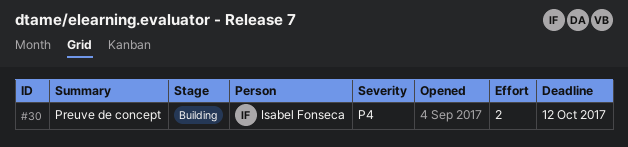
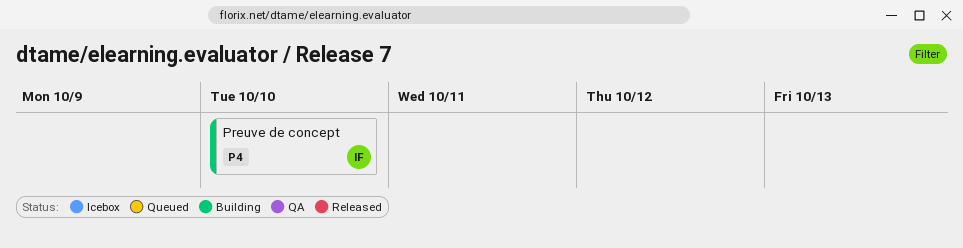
Preuve de concept, due: Oct 12 -> Oct 10

